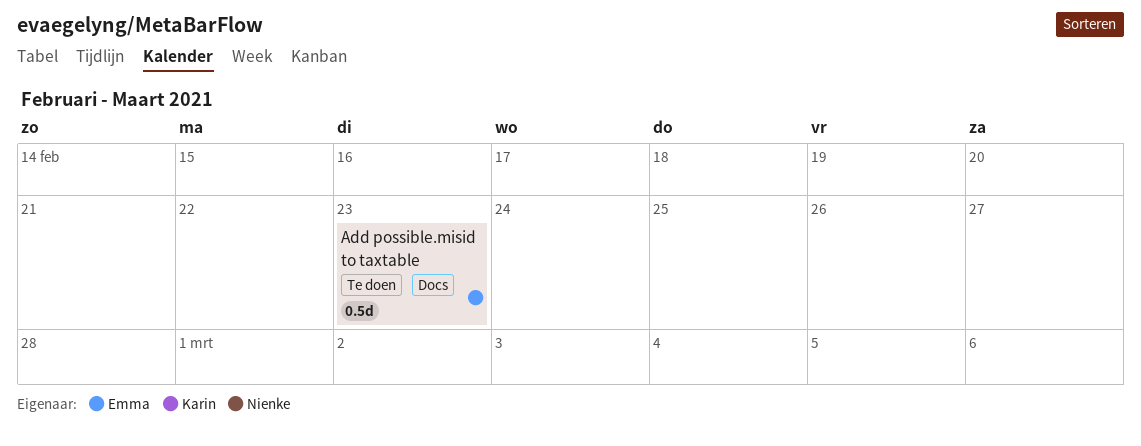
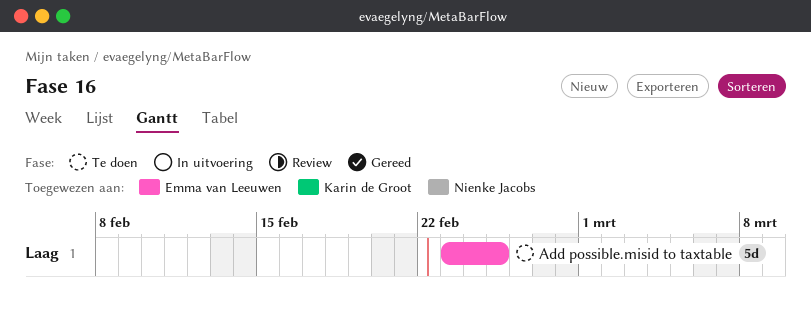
Add possible.misid to taxtable, estimate: 0.5d -> 5d
Add possible.misid to taxtable, due: Feb 23 -> Feb 25

